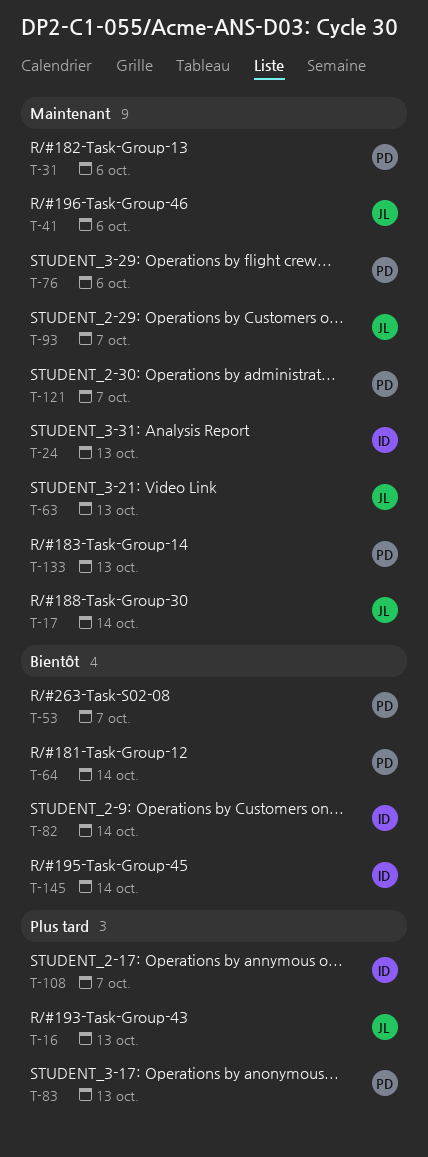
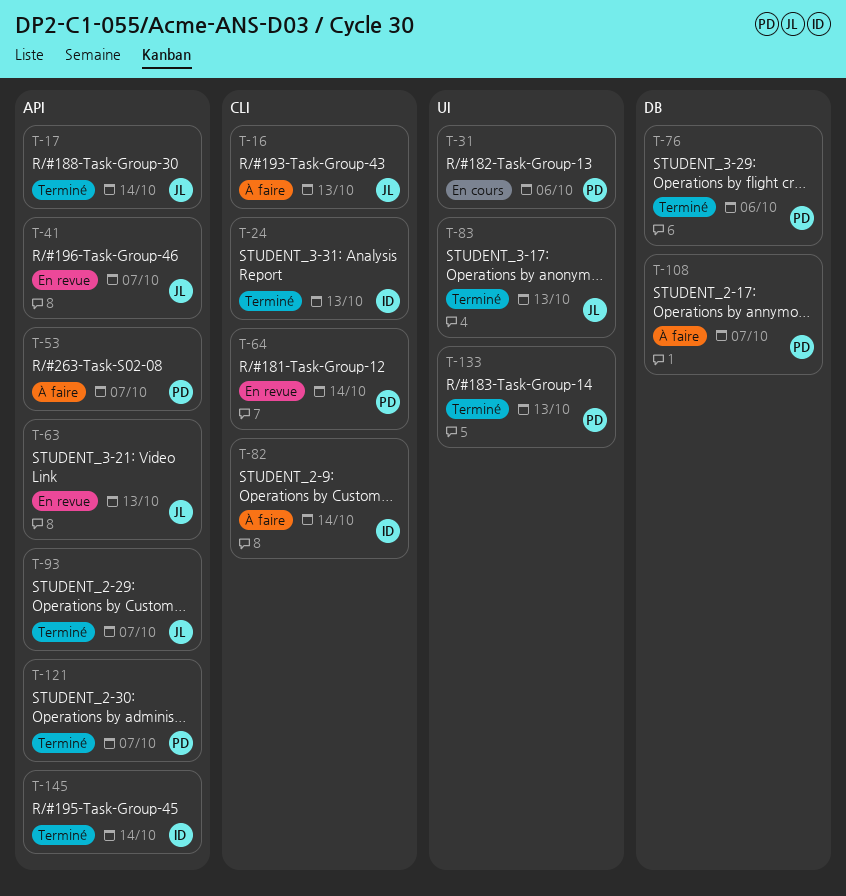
T-41, due: Oct 6 -> Oct 7
T-83, owner: PD -> JL
T-108, owner: ID -> PD

